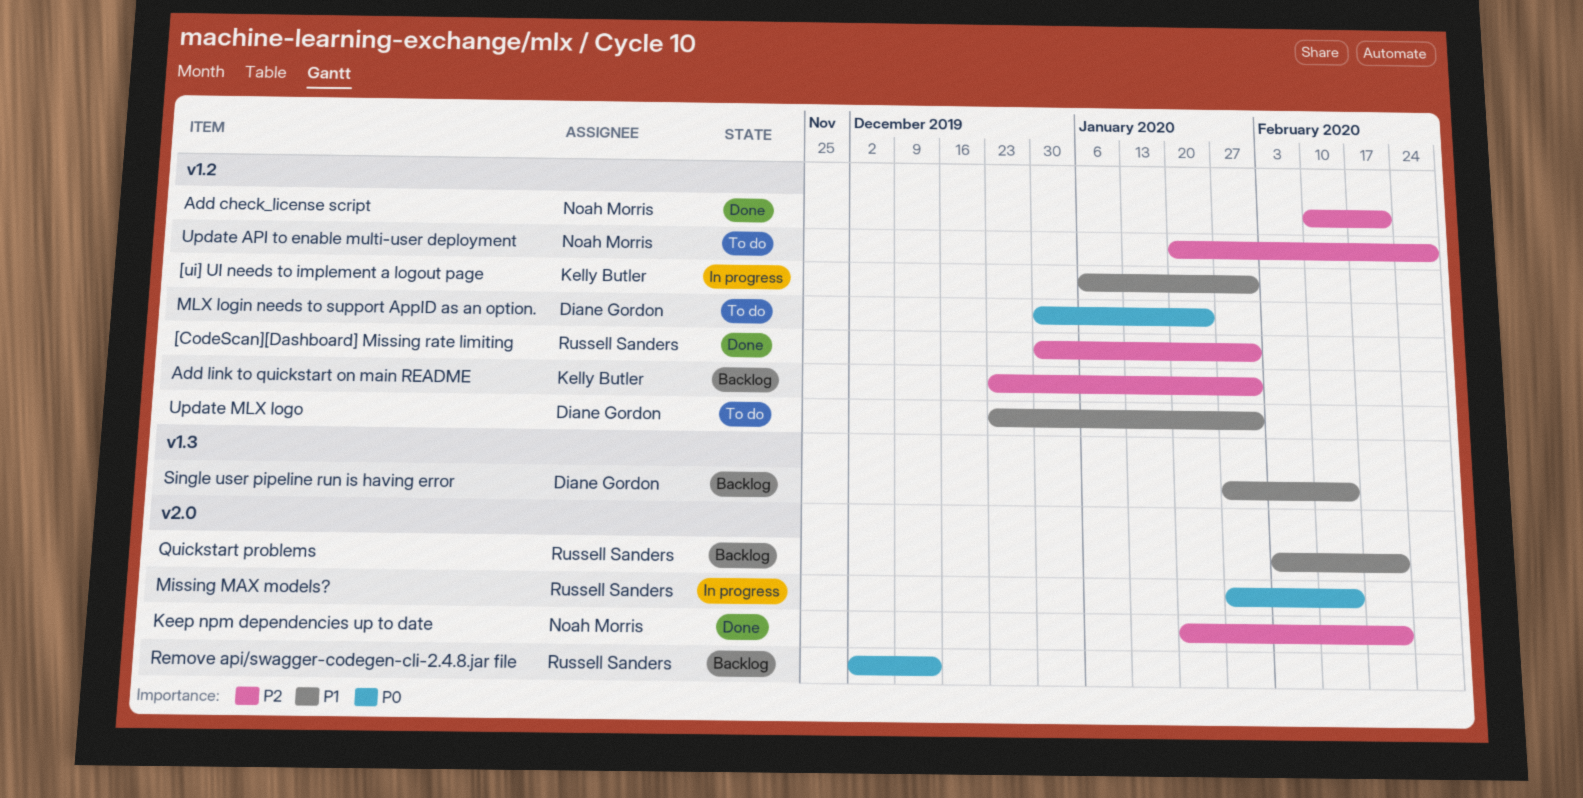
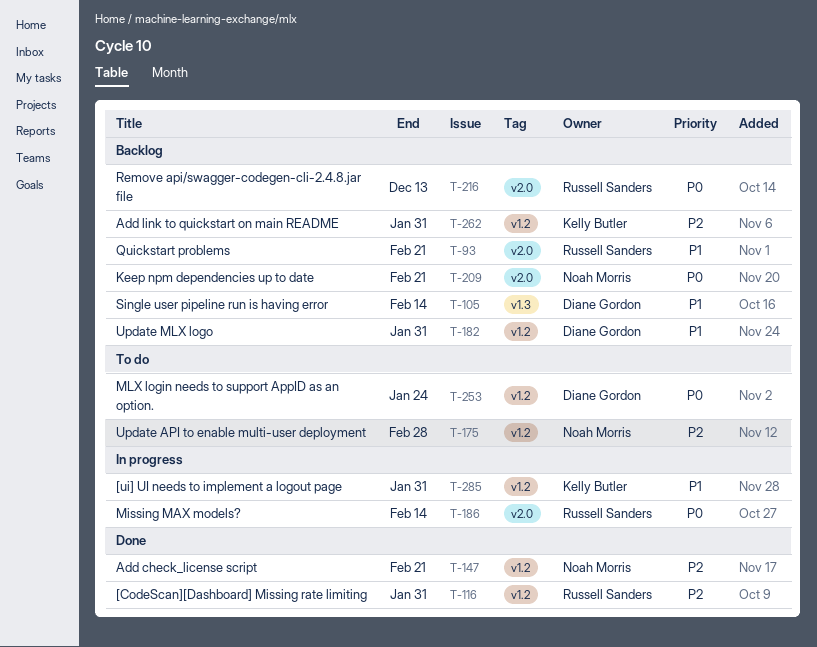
Keep npm dependencies up to date, status: Done -> Backlog
Keep npm dependencies up to date, priority: P2 -> P0
Update MLX logo, status: To do -> Backlog

